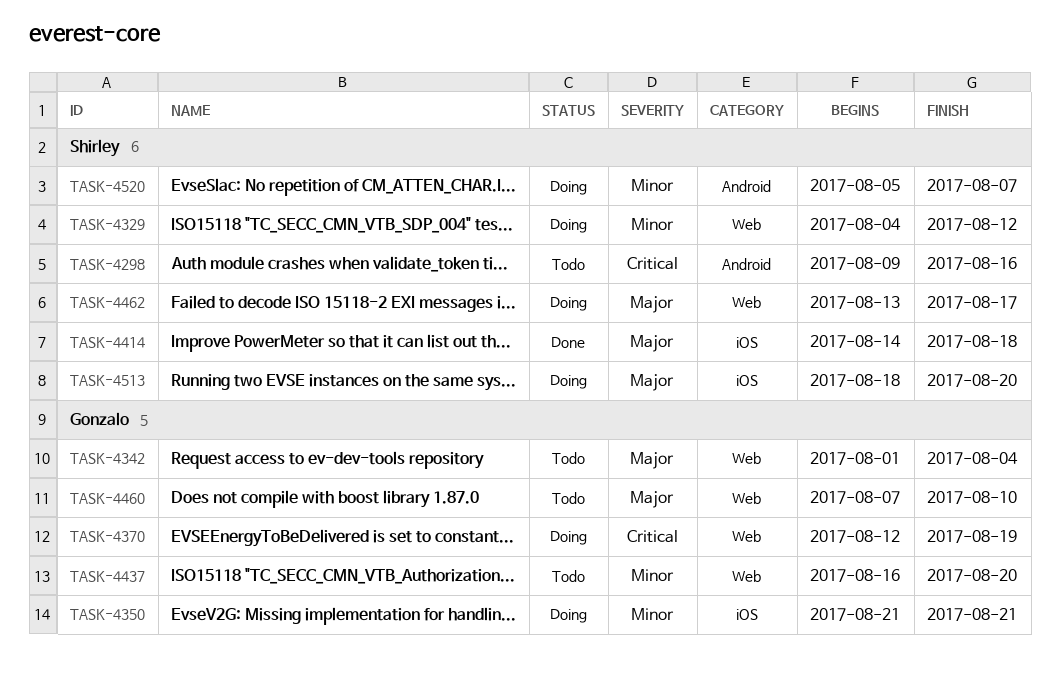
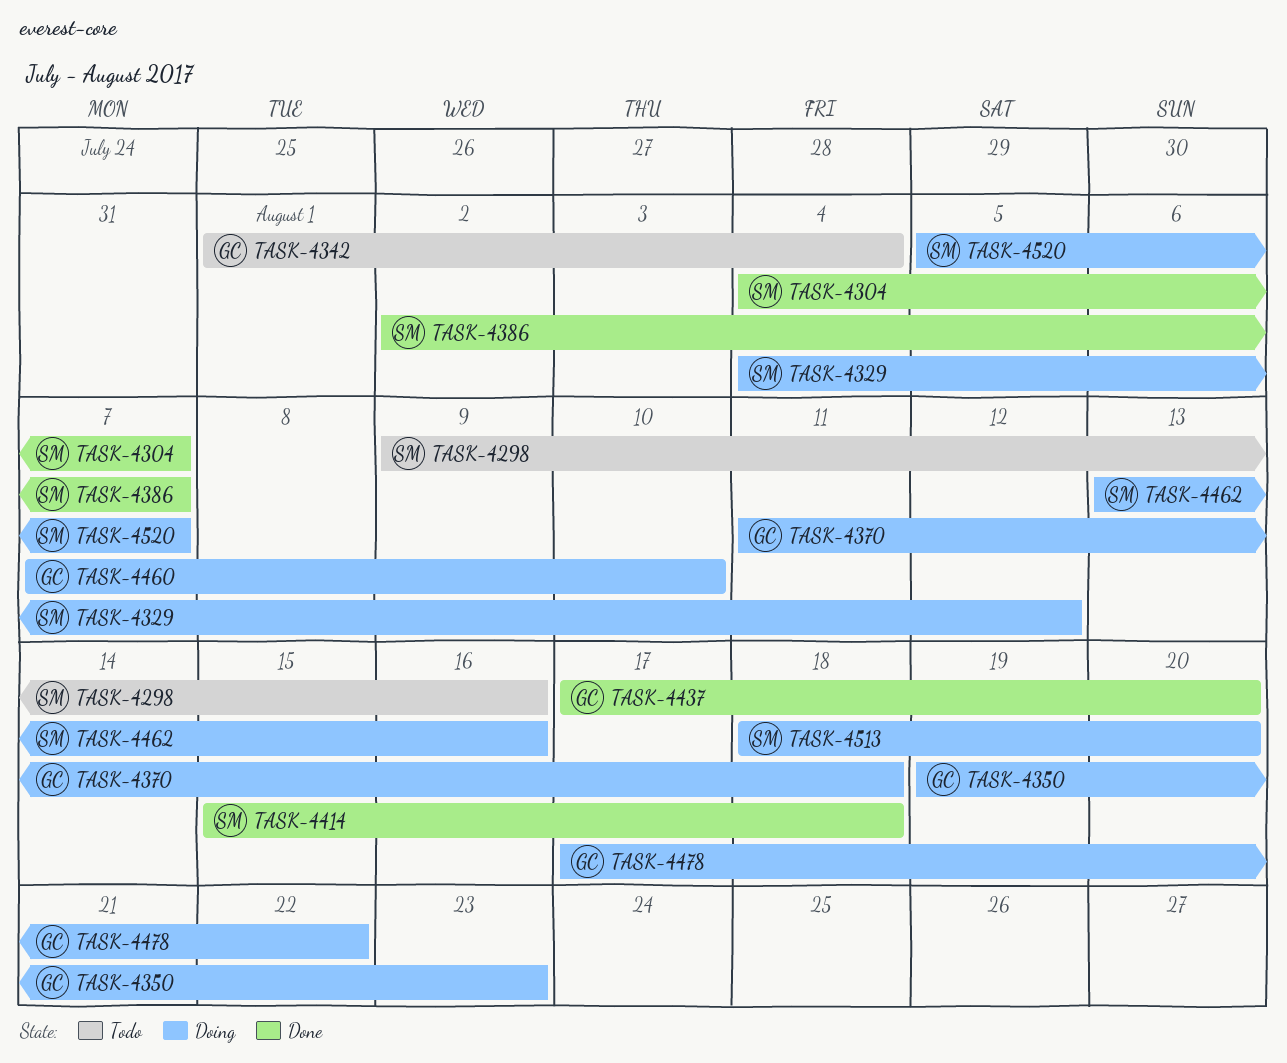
TASK-4304: none -> present
TASK-4350, start: Aug 21 -> Aug 19
TASK-4350, due: Aug 21 -> Aug 23
TASK-4370, start: Aug 12 -> Aug 11
TASK-4370, due: Aug 19 -> Aug 18
TASK-4386: none -> present
TASK-4414, start: Aug 14 -> Aug 15
TASK-4437, status: Todo -> Done
TASK-4437, start: Aug 16 -> Aug 17
TASK-4460, status: Todo -> Doing
TASK-4462, due: Aug 17 -> Aug 16
TASK-4478: none -> present

